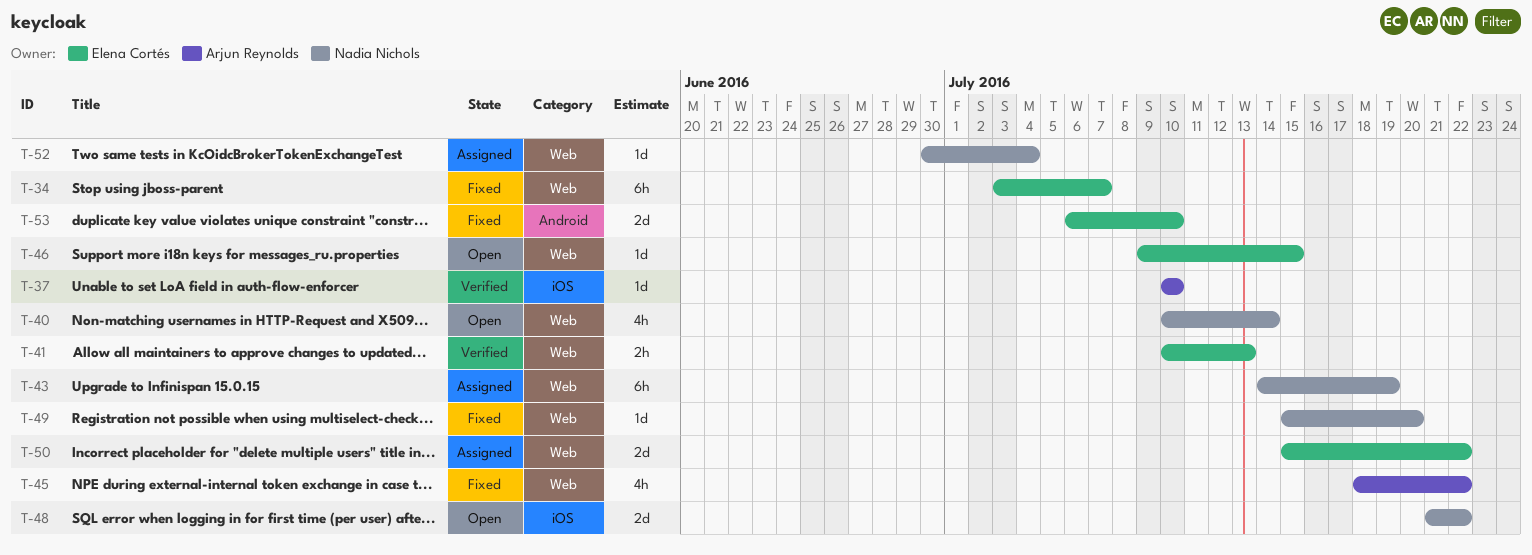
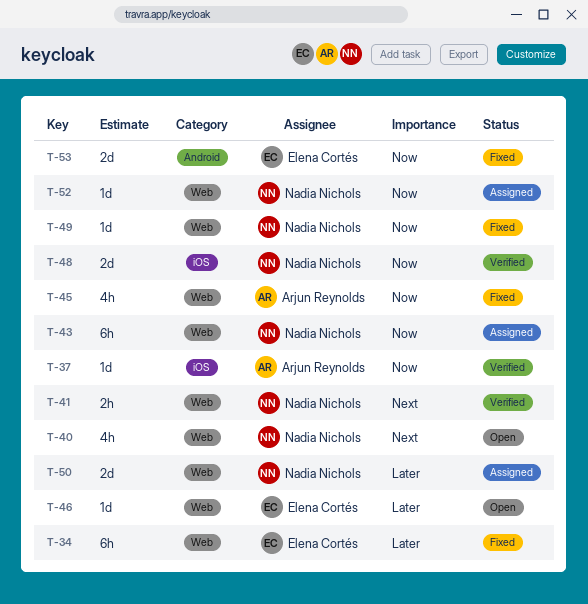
T-41, owner: Elena Cortés -> Nadia Nichols
T-48, status: Open -> Verified
T-50, owner: Elena Cortés -> Nadia Nichols

